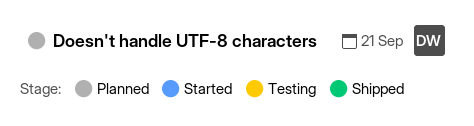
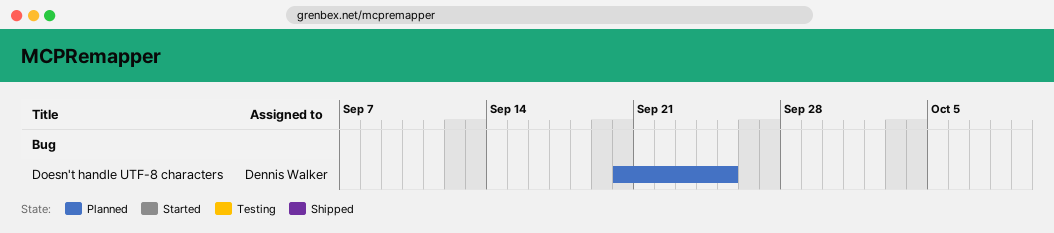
Doesn't handle UTF-8 characters, due: Sep 21 -> Sep 25

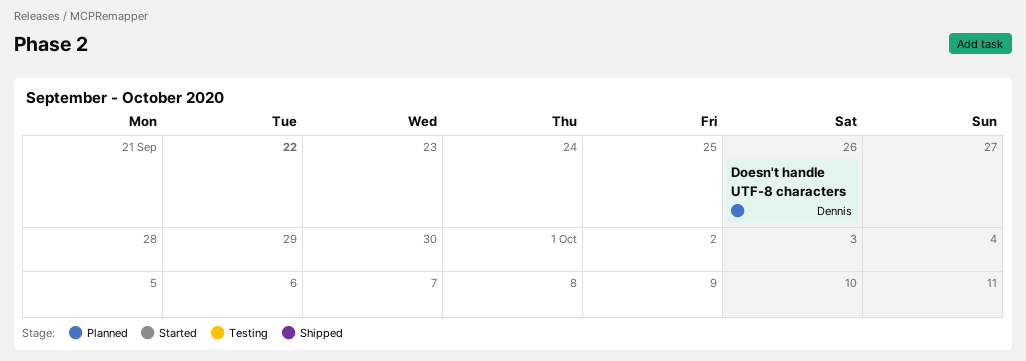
Doesn't handle UTF-8 characters, due: Sep 25 -> Sep 26

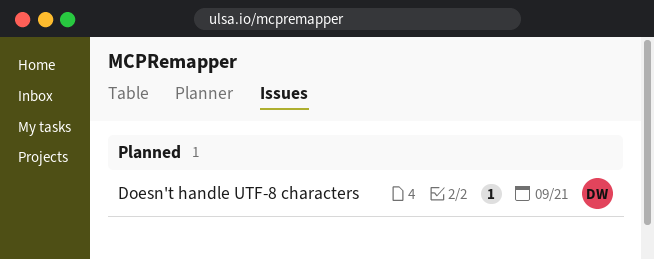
Doesn't handle UTF-8 characters, due: Sep 26 -> Sep 21

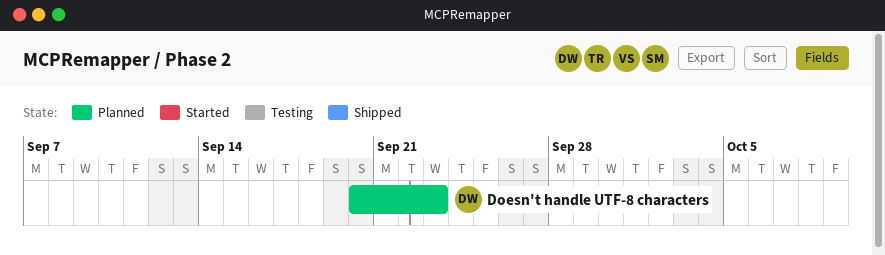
Doesn't handle UTF-8 characters, due: Sep 21 -> Sep 23

